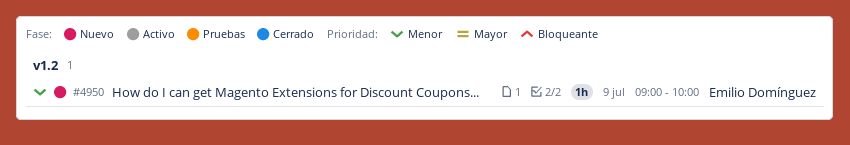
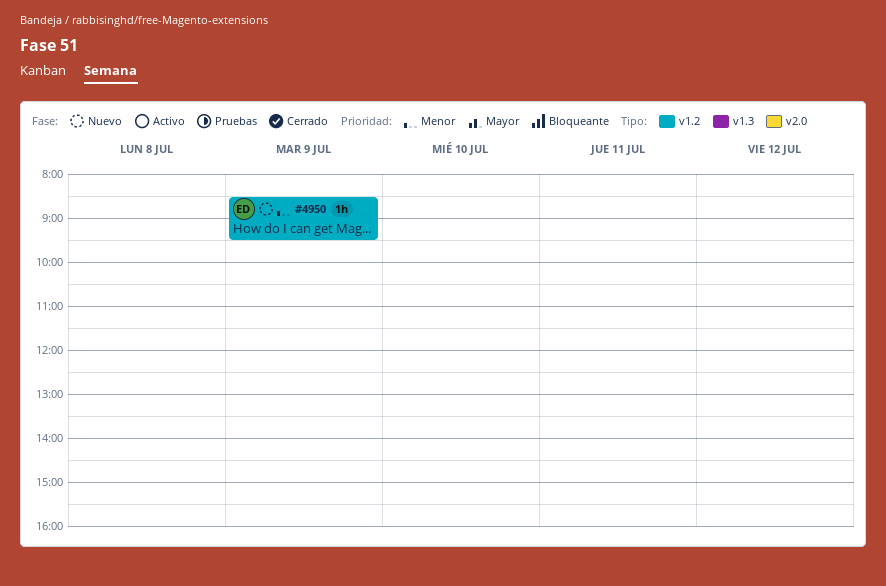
#4950, begins: 09:00 -> 08:30
#4950, ends: 10:00 -> 09:30

